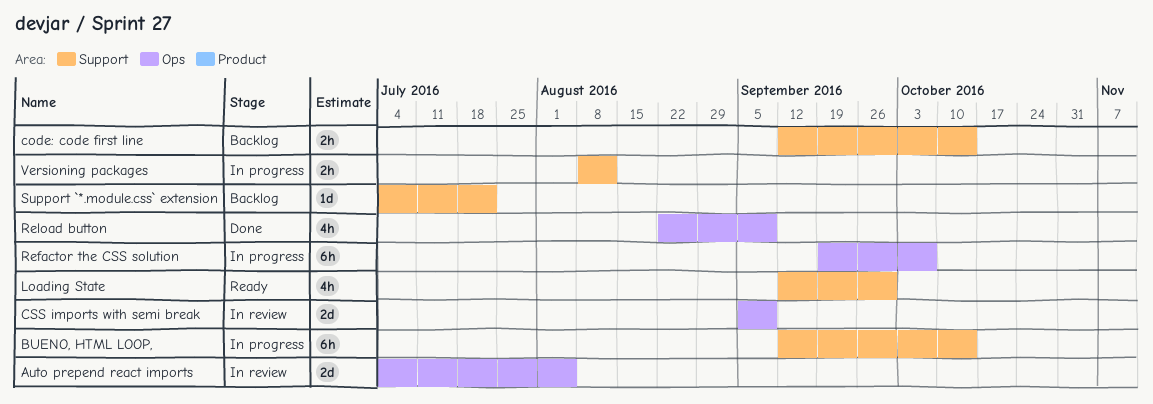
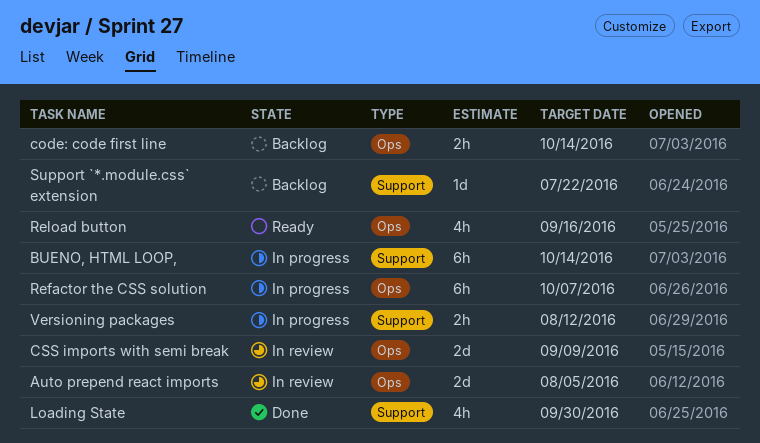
code: code first line, label: Support -> Ops
Loading State, status: Ready -> Done
Reload button, status: Done -> Ready
Reload button, due: Sep 9 -> Sep 16

